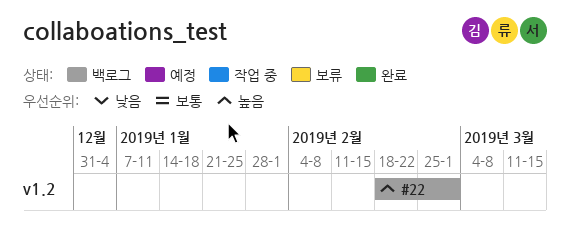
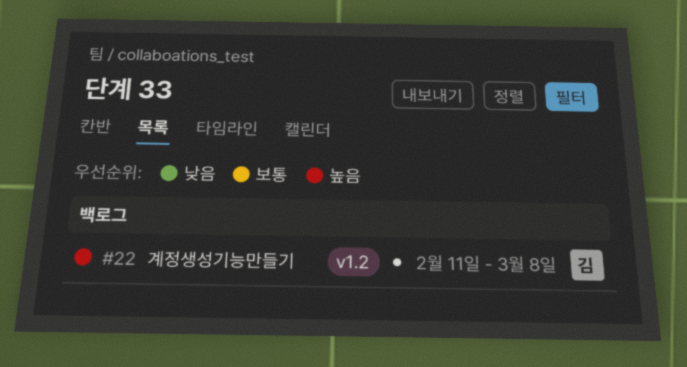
#22, start: Feb 18 -> Feb 11
#22, due: Mar 1 -> Mar 8

